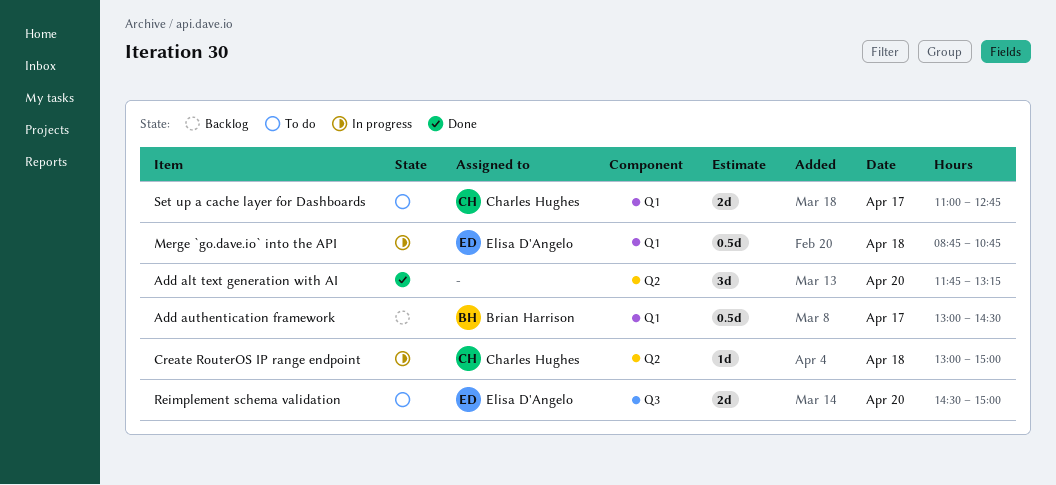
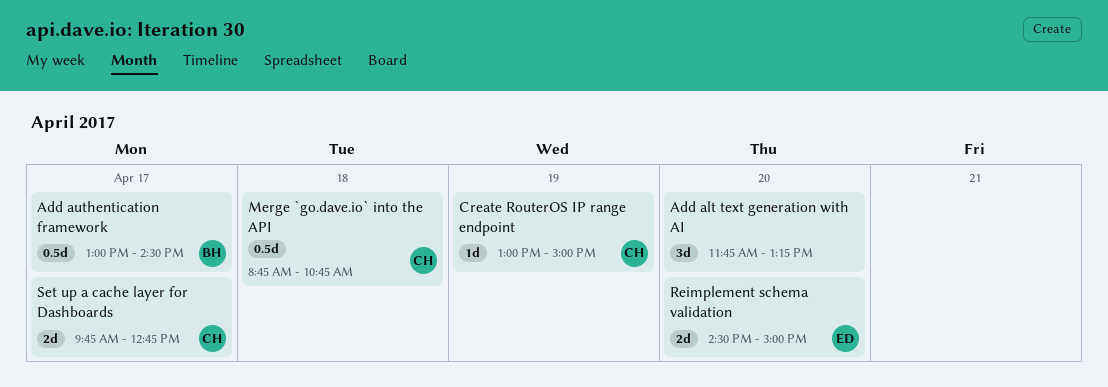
Create RouterOS IP range endpoint, day: Apr 18 -> Apr 19
Merge `go.dave.io` into the API, owner: Elisa D'Angelo -> Charles Hughes
Set up a cache layer for Dashboards, begins: 11:00 -> 09:45

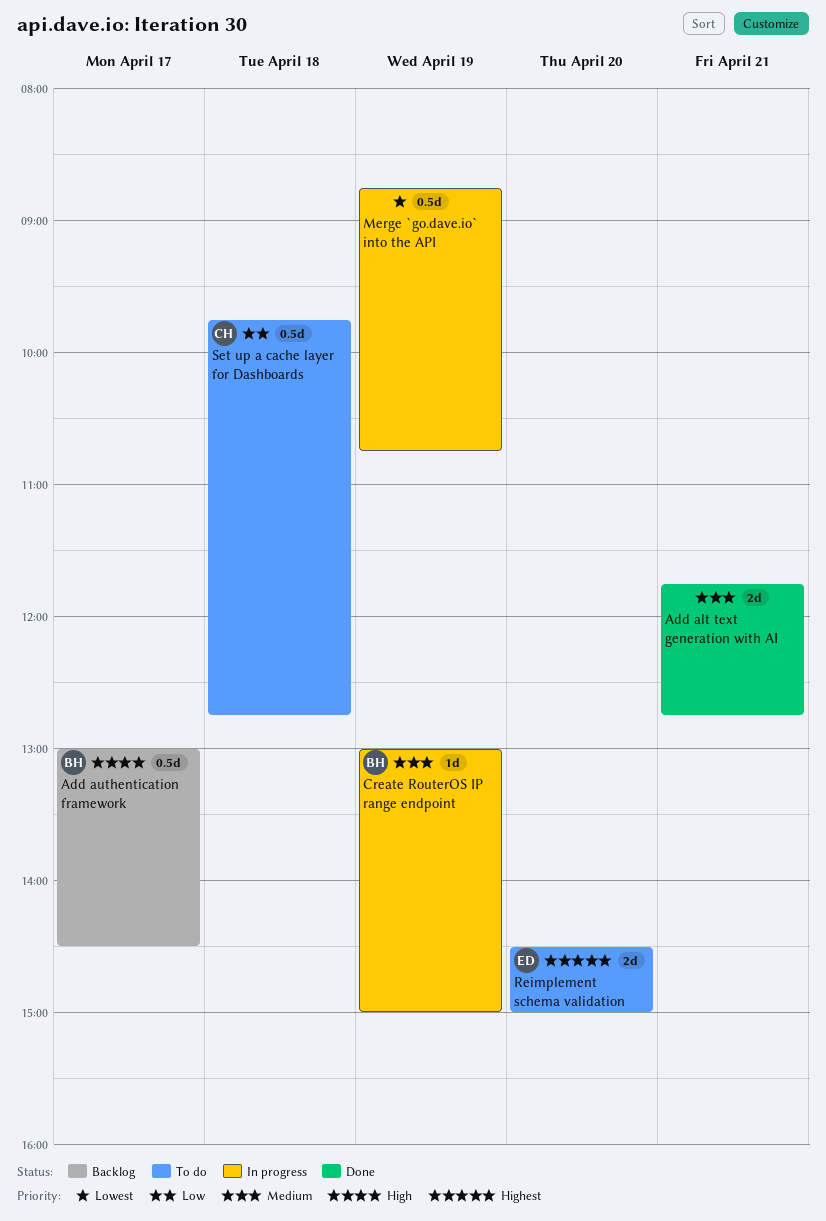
Add alt text generation with AI, estimate: 3d -> 2d
Add alt text generation with AI, day: Apr 20 -> Apr 21
Add alt text generation with AI, ends: 13:15 -> 12:45
Create RouterOS IP range endpoint, owner: CH -> BH
Merge `go.dave.io` into the API, owner: CH -> none
Merge `go.dave.io` into the API, day: Apr 18 -> Apr 19
Set up a cache layer for Dashboards, estimate: 2d -> 0.5d
Set up a cache layer for Dashboards, day: Apr 17 -> Apr 18

